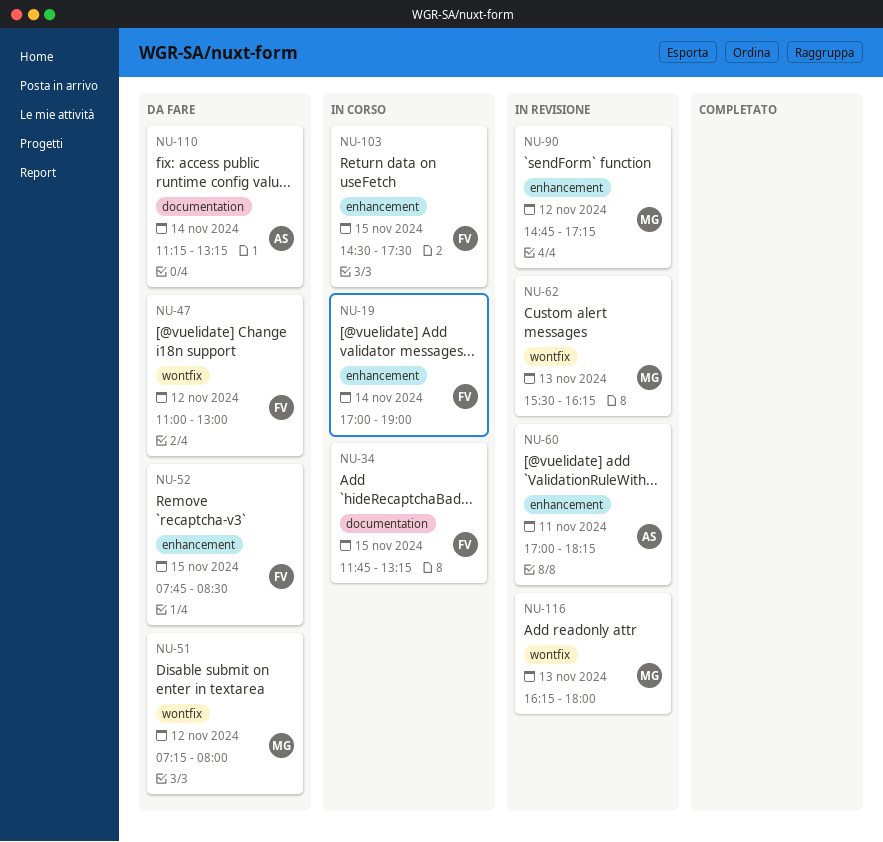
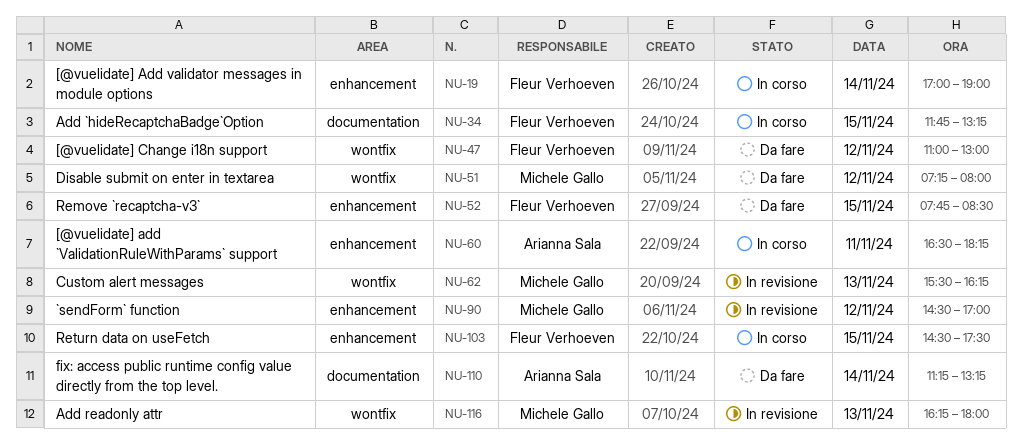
NU-60, status: In revisione -> In corso
NU-60, begins: 17:00 -> 16:30
NU-90, begins: 14:45 -> 14:30
NU-90, ends: 17:15 -> 17:00

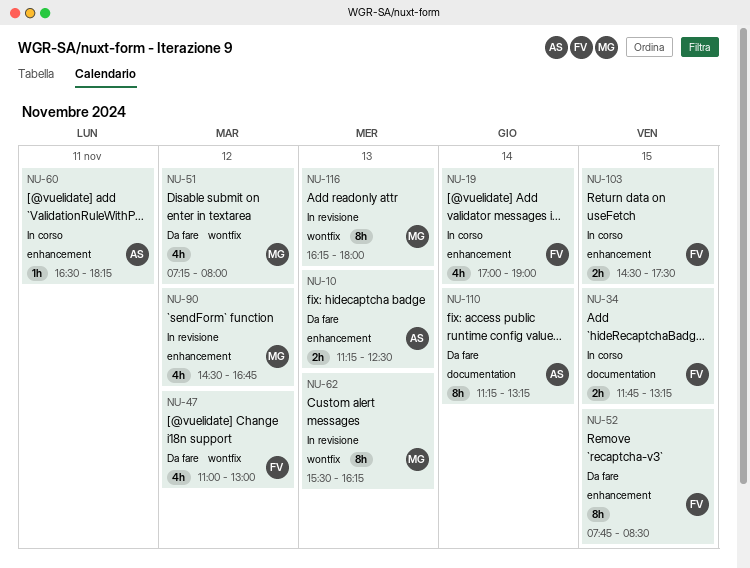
NU-10: none -> present
NU-90, ends: 17:00 -> 16:45

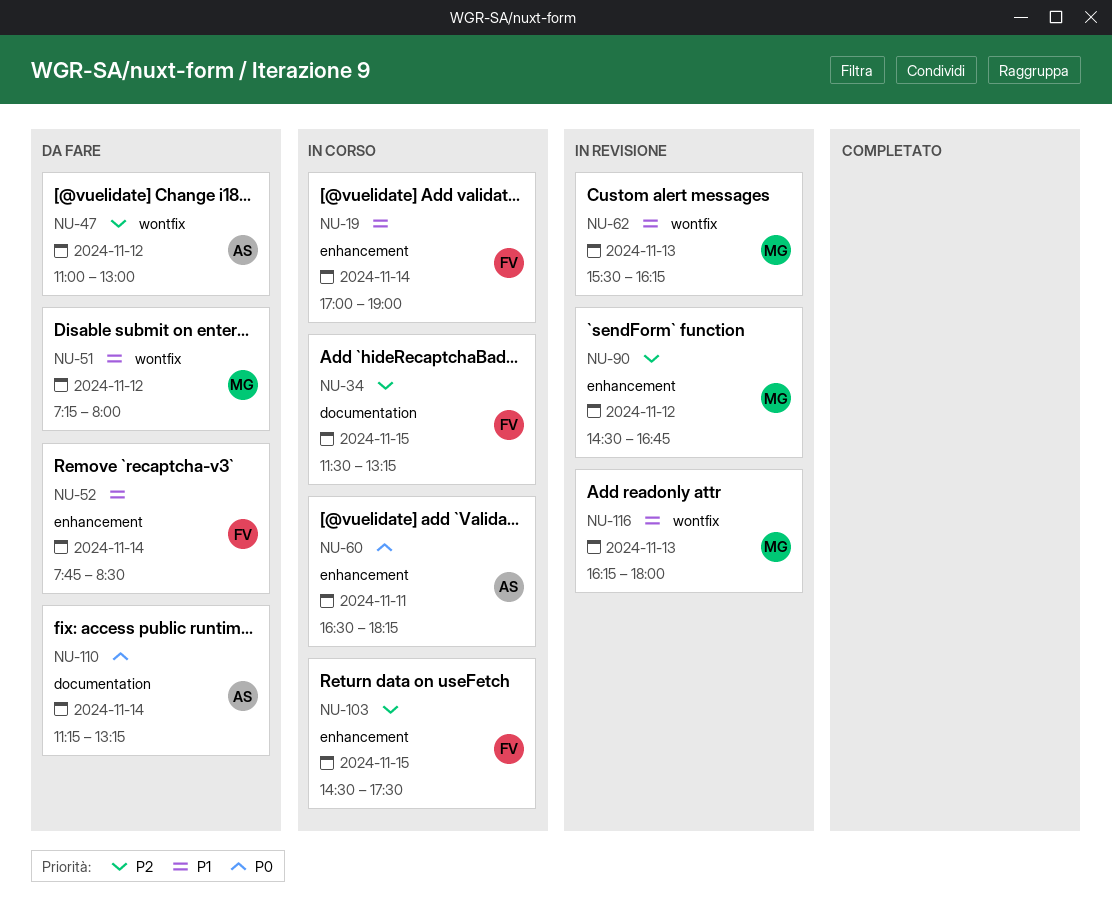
NU-10: present -> none
NU-34, begins: 11:45 -> 11:30
NU-47, owner: FV -> AS
NU-52, day: Nov 15 -> Nov 14

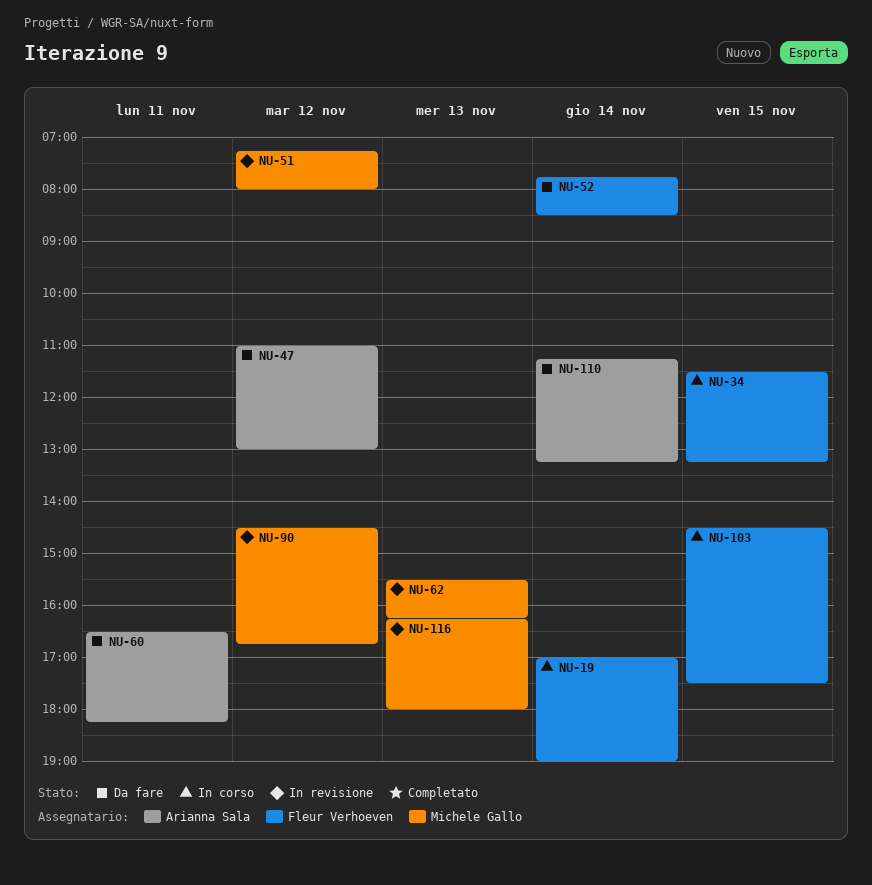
NU-51, status: Da fare -> In revisione
NU-60, status: In corso -> Da fare

